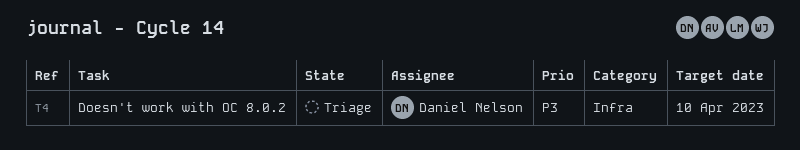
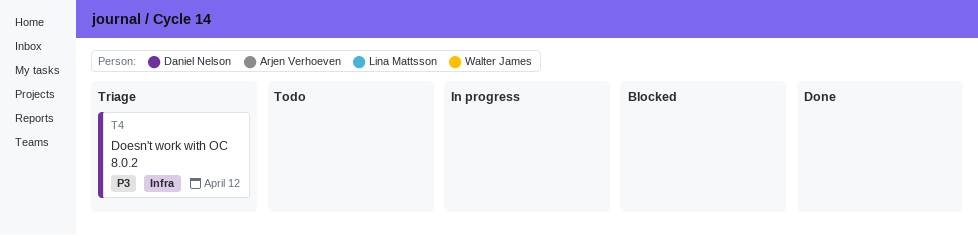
T4, due: Apr 10 -> Apr 12

